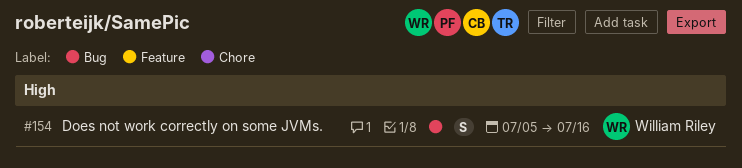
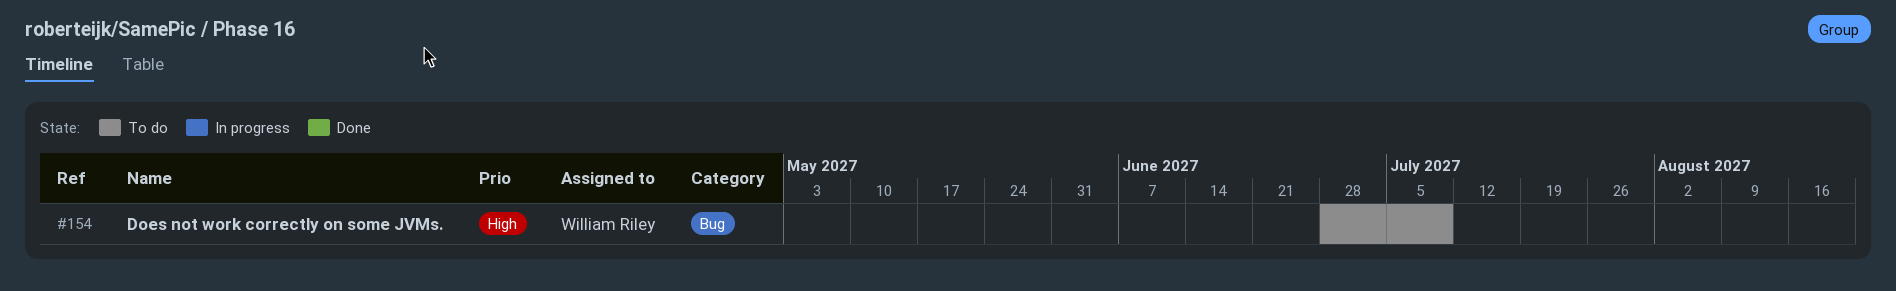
#154, start: Jul 5 -> Jun 28
#154, due: Jul 16 -> Jul 9

